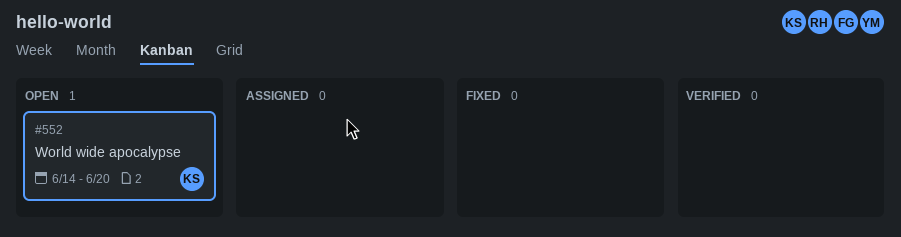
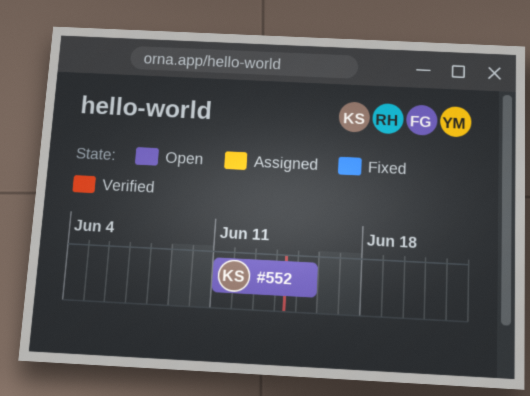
#552, start: Jun 14 -> Jun 11
#552, due: Jun 20 -> Jun 15

